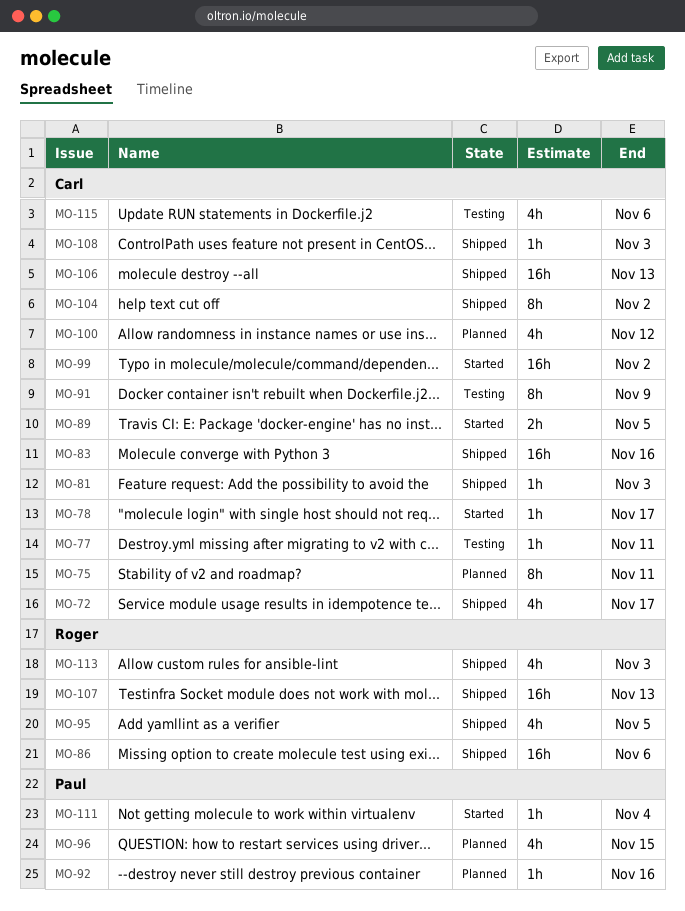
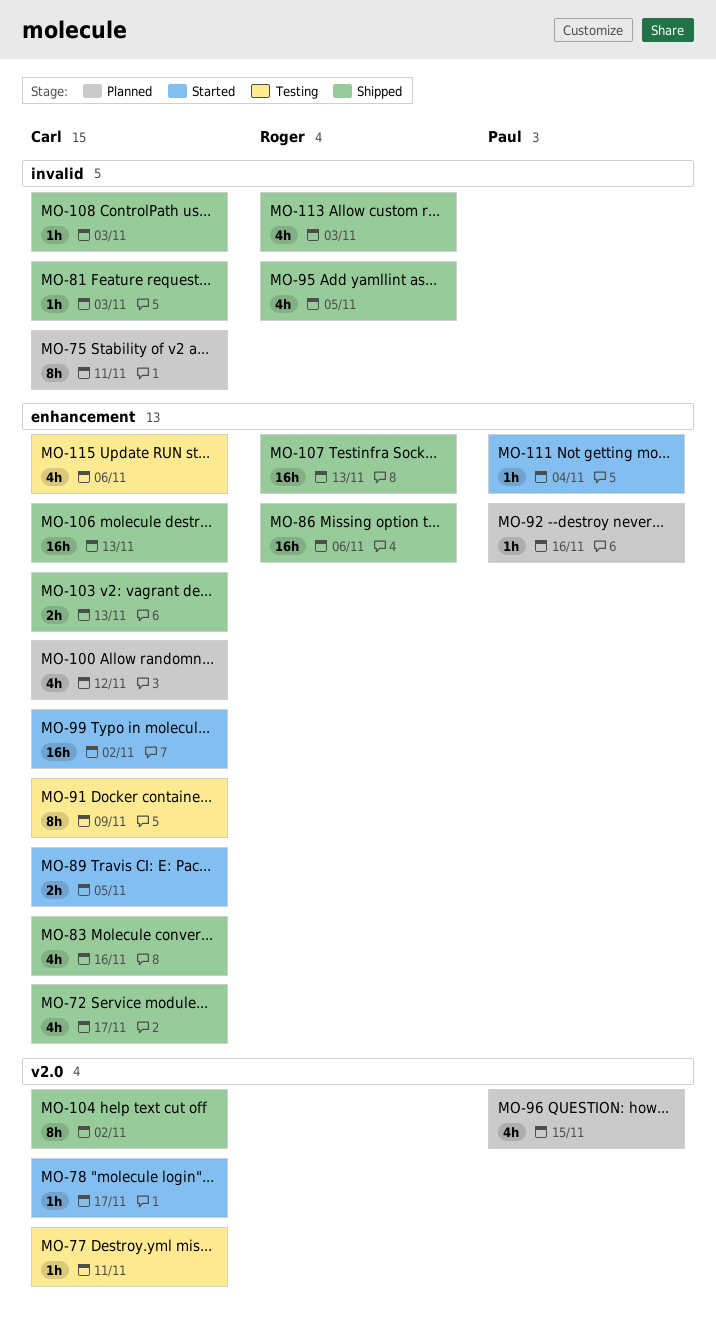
MO-83, estimate: 16h -> 4h
MO-103: none -> present

